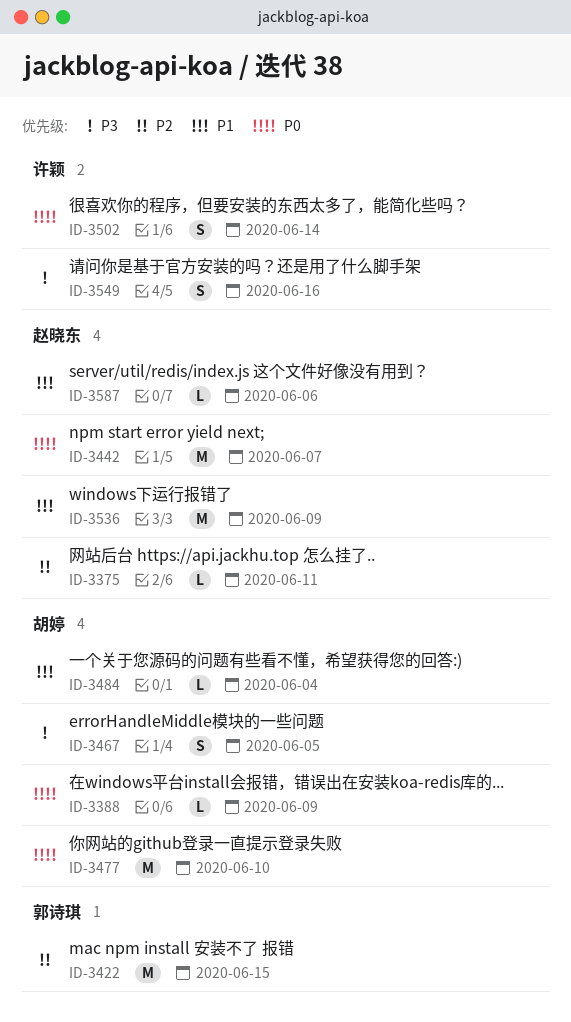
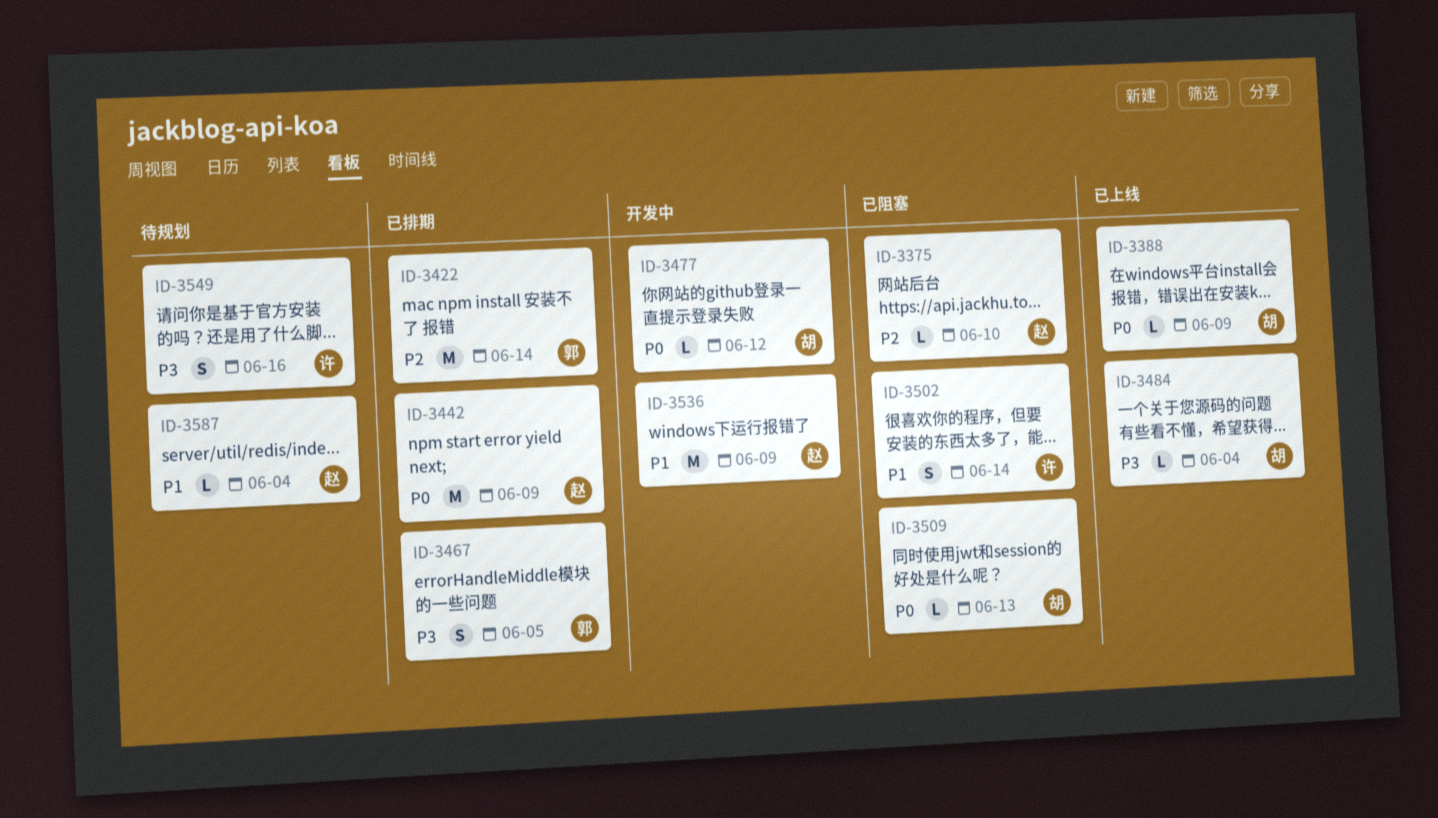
ID-3375, due: Jun 11 -> Jun 10
ID-3422, due: Jun 15 -> Jun 14
ID-3442, due: Jun 7 -> Jun 9
ID-3467, owner: 胡婷 -> 郭诗琪
ID-3477, estimate: M -> L
ID-3477, due: Jun 10 -> Jun 12
ID-3484, priority: P1 -> P3
ID-3502, priority: P0 -> P1
ID-3509: none -> present
ID-3587, due: Jun 6 -> Jun 4

